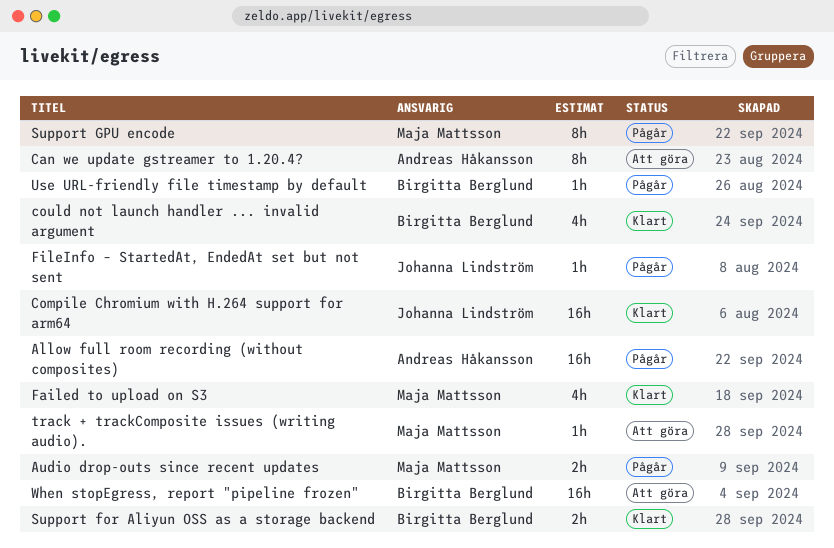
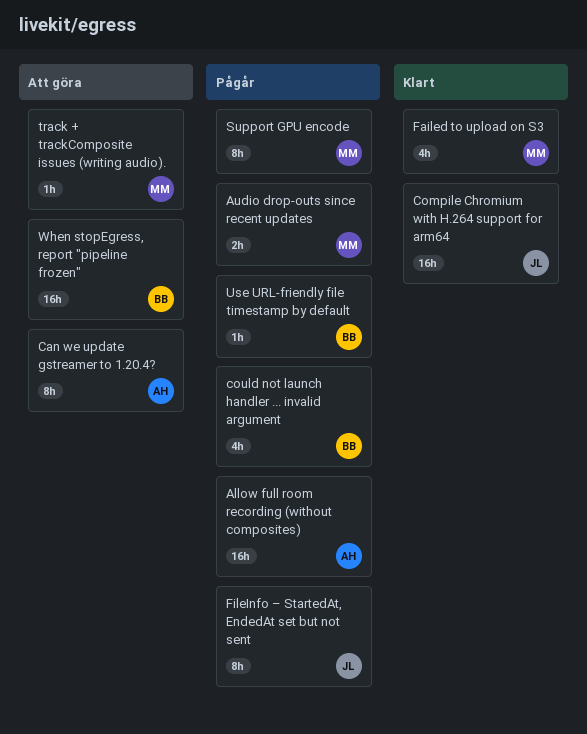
could not launch handler ... invalid argument, status: Klart -> Pågår
FileInfo – StartedAt, EndedAt set but not sent, estimate: 1h -> 8h
Support for Aliyun OSS as a storage backend: present -> none

